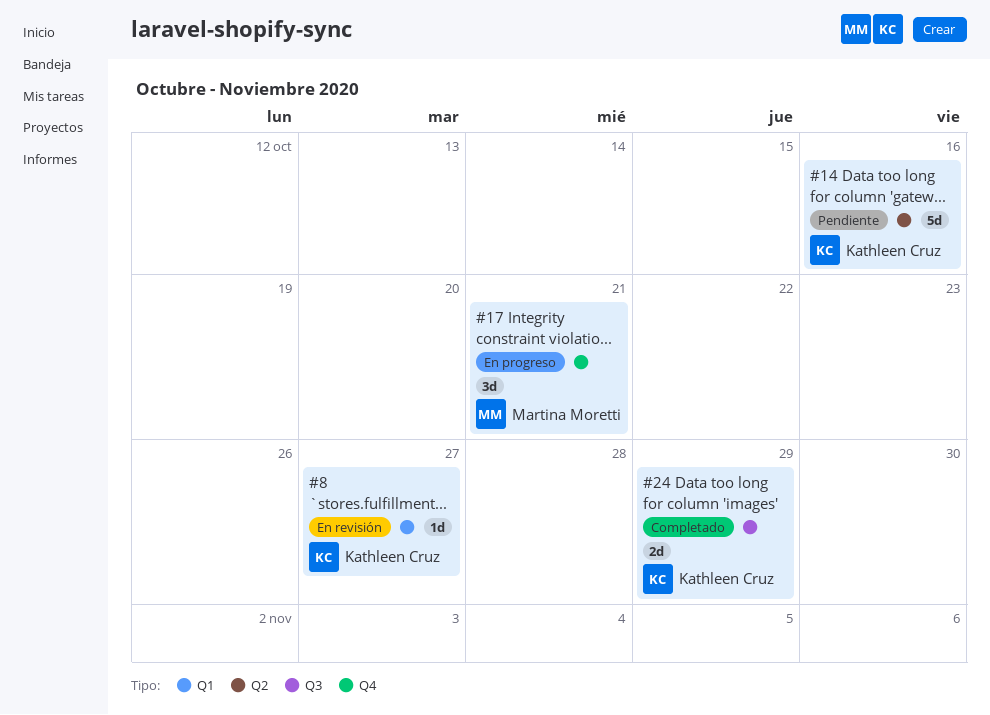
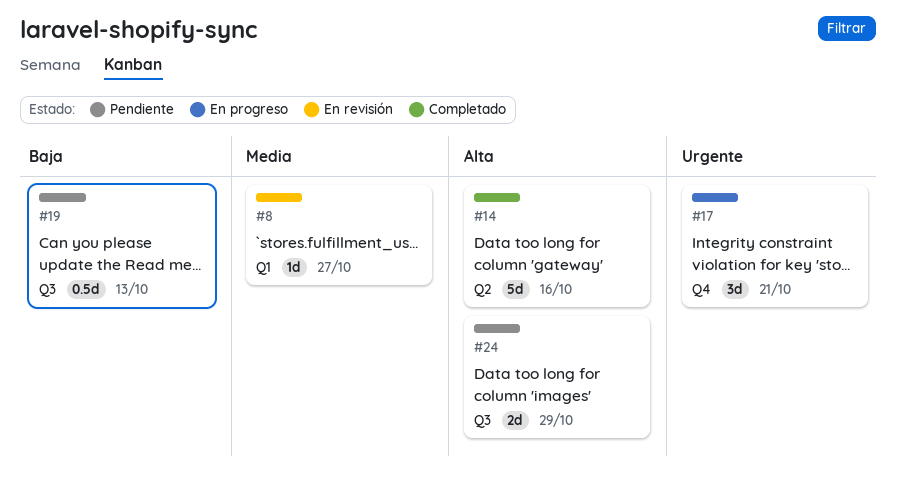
#14, status: Pendiente -> Completado
#19: none -> present
#24, status: Completado -> Pendiente

